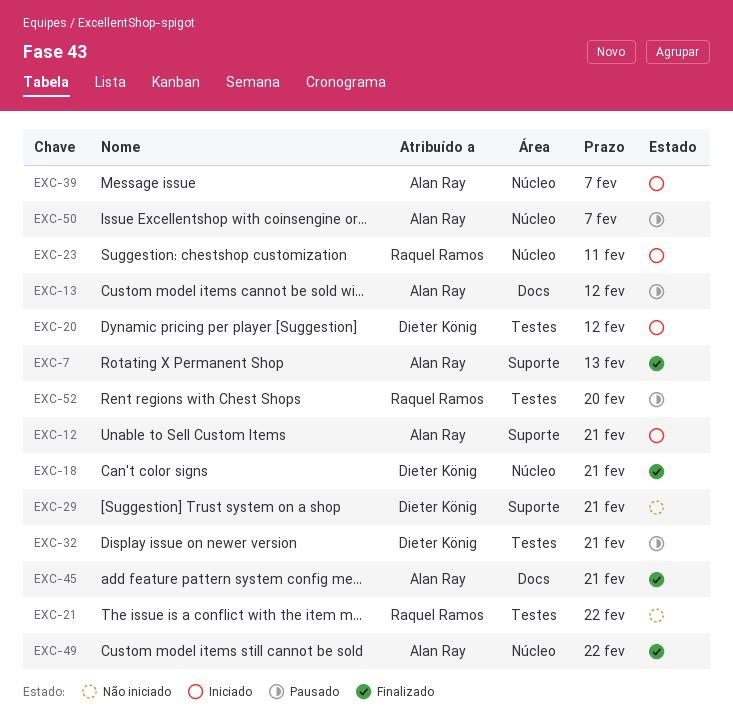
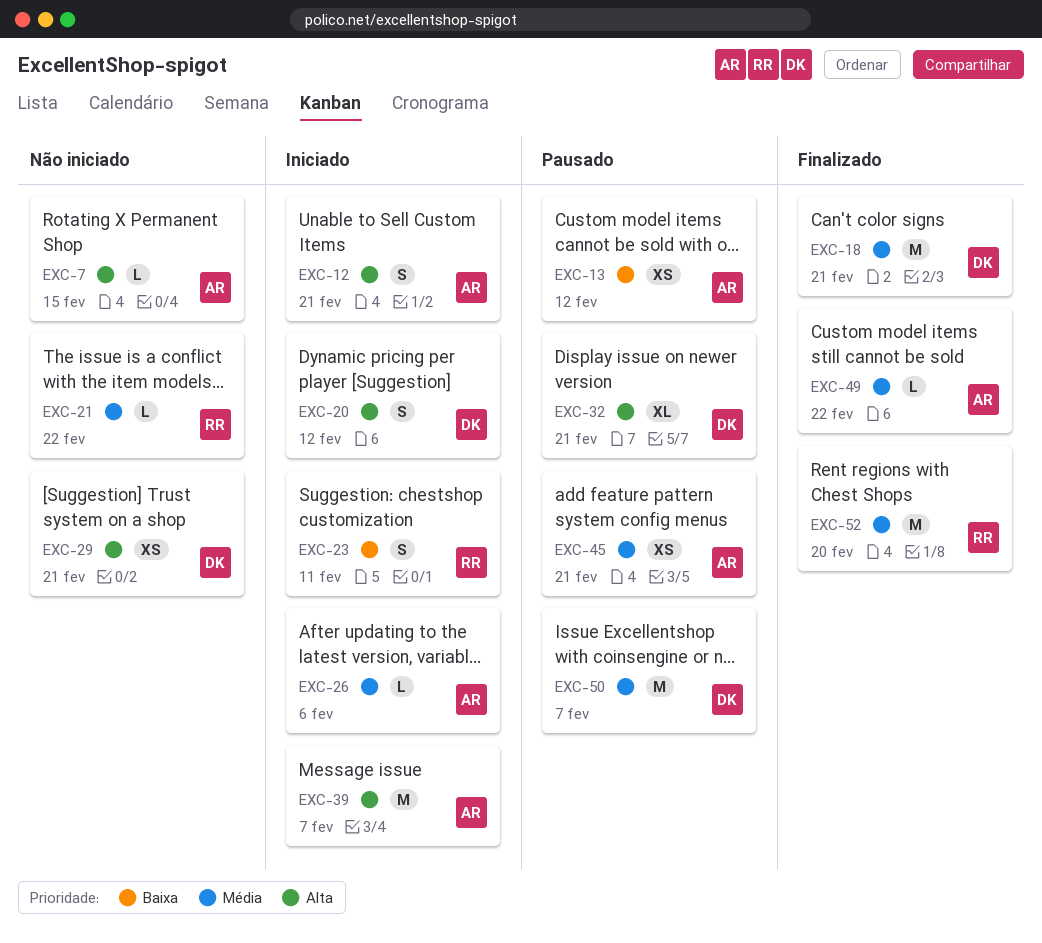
EXC-7, status: Finalizado -> Não iniciado
EXC-7, due: Feb 13 -> Feb 15
EXC-26: none -> present
EXC-45, status: Finalizado -> Pausado
EXC-50, owner: Alan Ray -> Dieter König
EXC-52, status: Pausado -> Finalizado

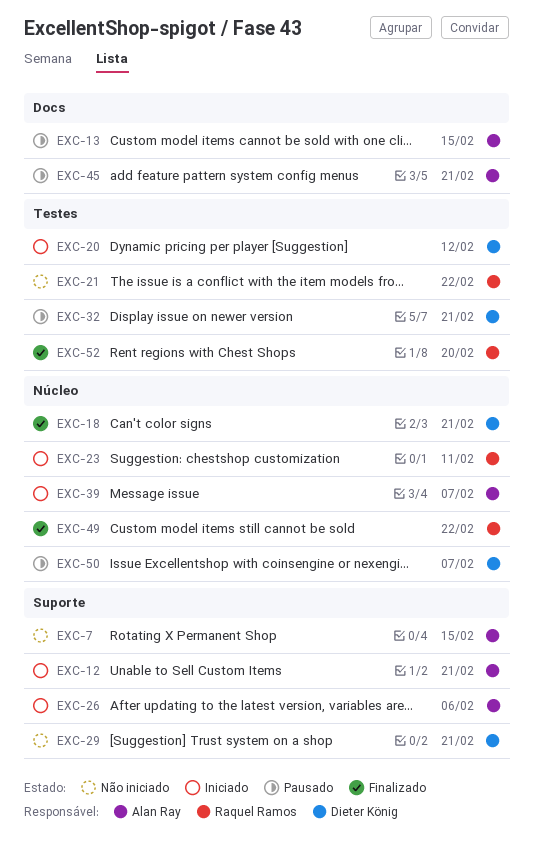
EXC-13, due: Feb 12 -> Feb 15
EXC-49, owner: Alan Ray -> Raquel Ramos

